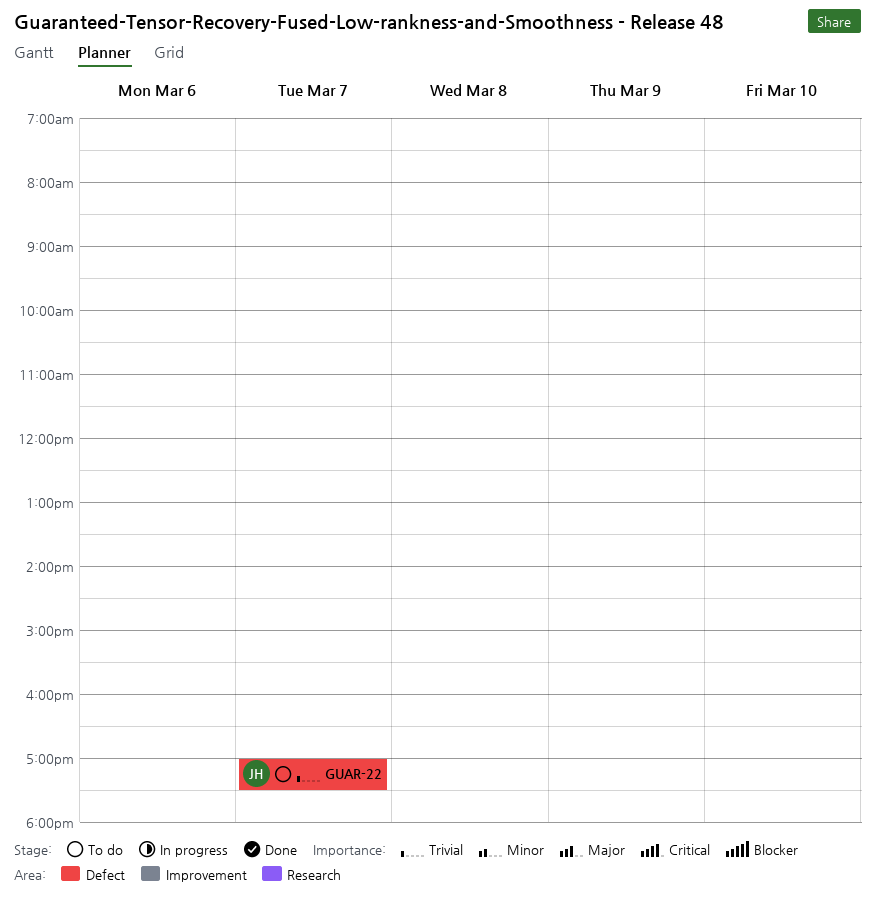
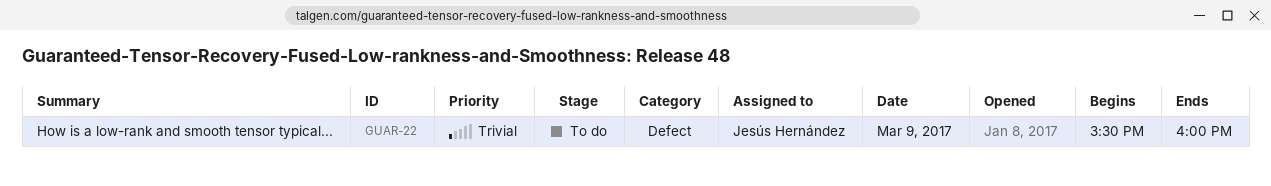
GUAR-22, day: Mar 7 -> Mar 9
GUAR-22, begins: 17:00 -> 15:30
GUAR-22, ends: 17:30 -> 16:00

